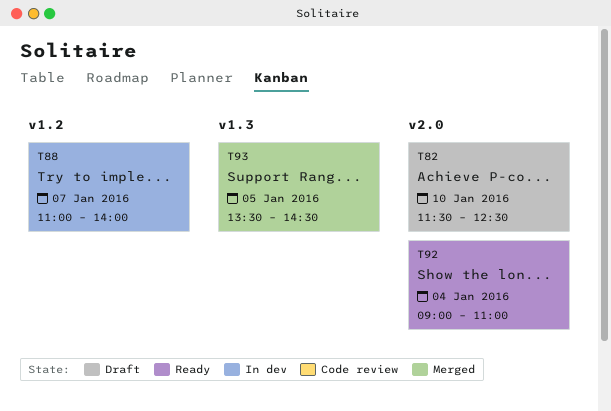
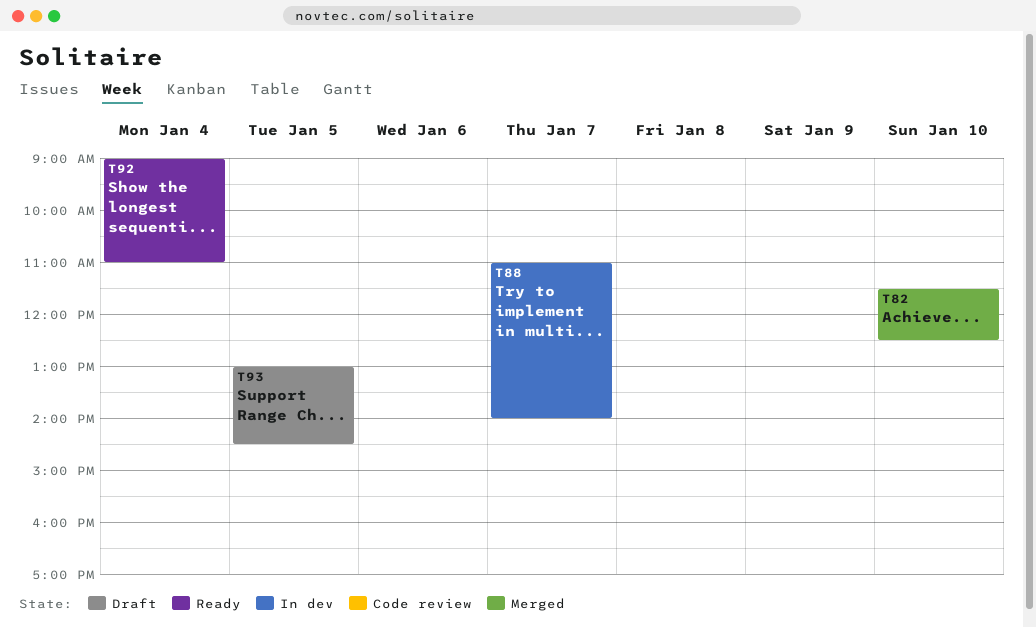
T82, status: Draft -> Merged
T93, status: Merged -> Draft
T93, begins: 13:30 -> 13:00

